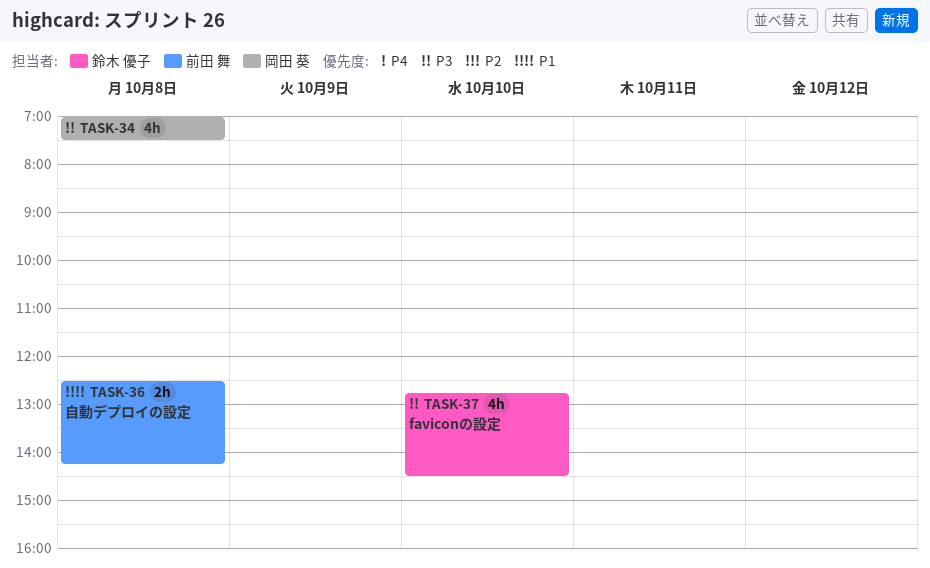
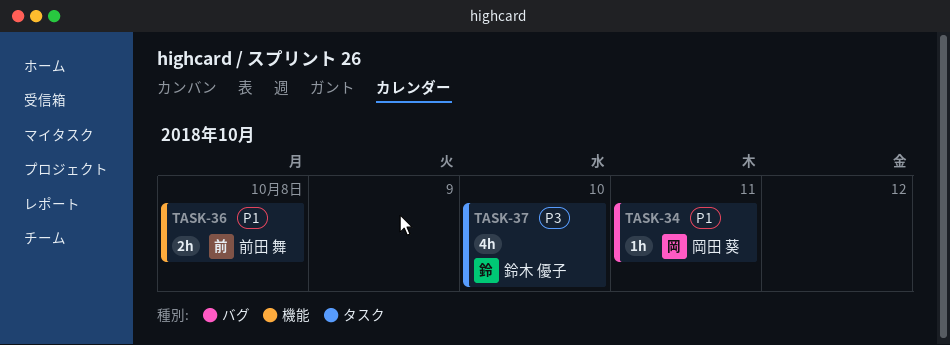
TASK-34, priority: P3 -> P1
TASK-34, estimate: 4h -> 1h
TASK-34, day: Oct 8 -> Oct 11

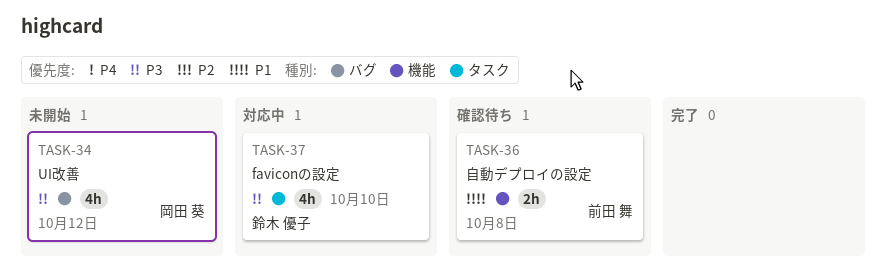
TASK-34, priority: P1 -> P3
TASK-34, estimate: 1h -> 4h
TASK-34, day: Oct 11 -> Oct 12

